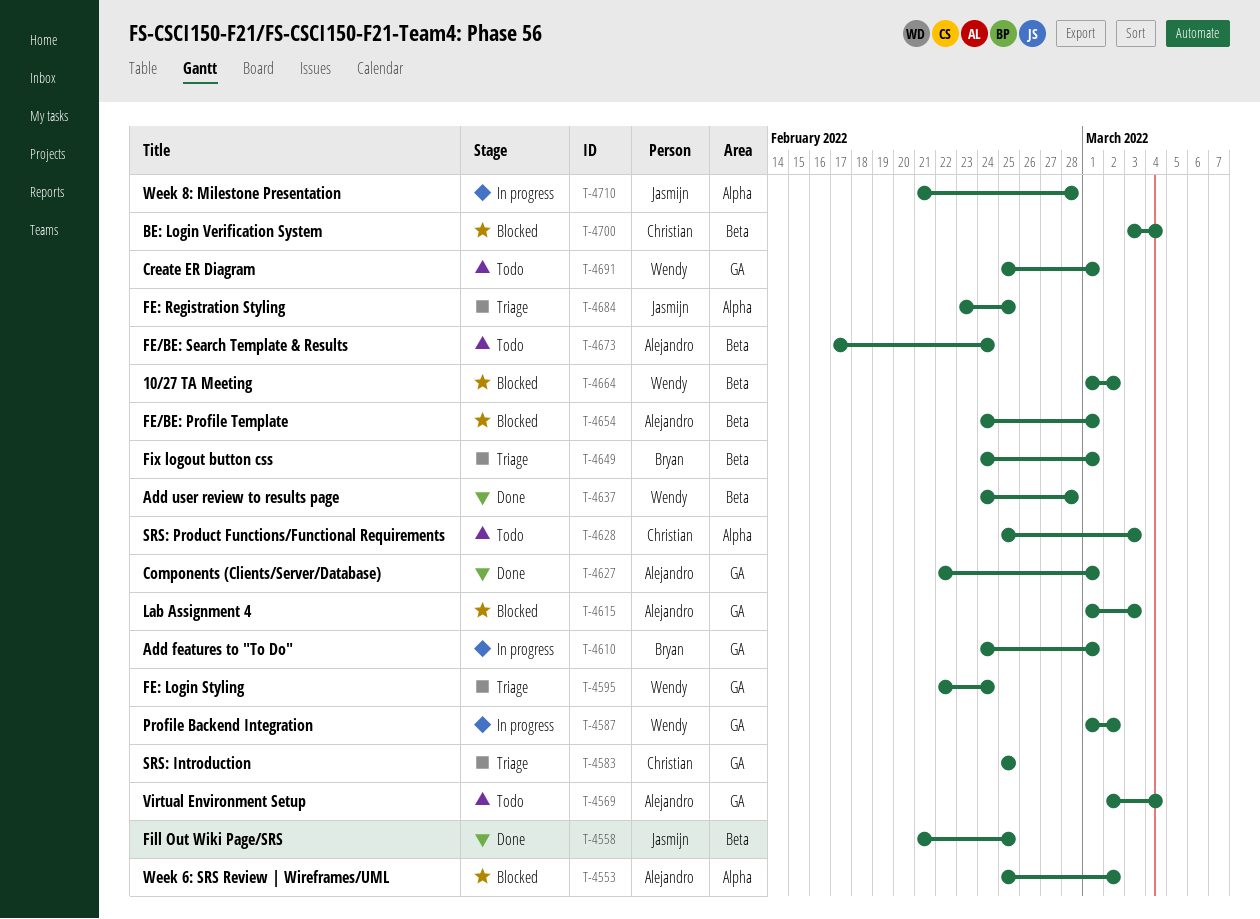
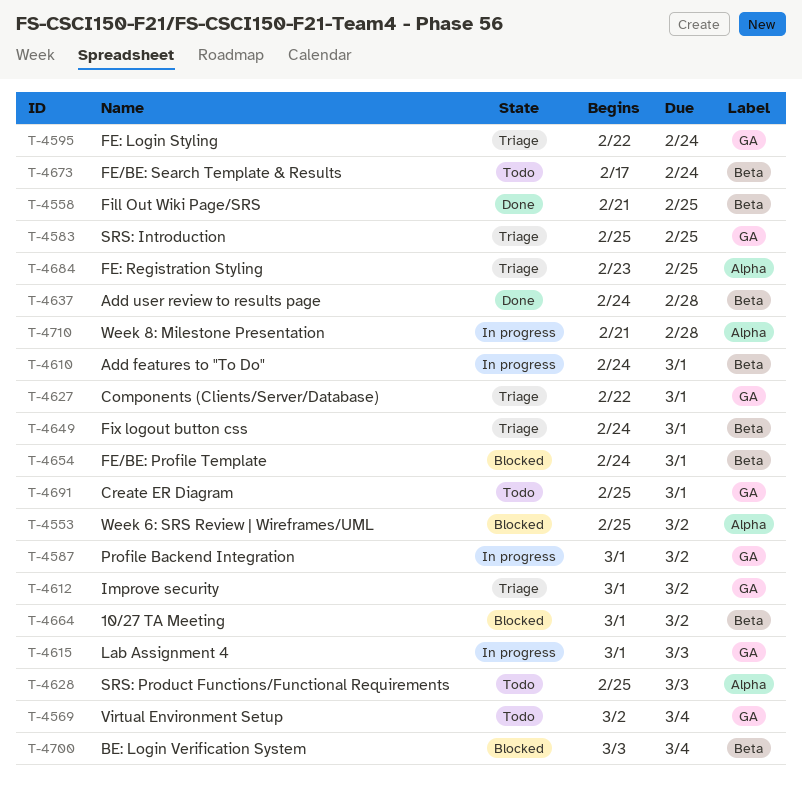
T-4610, label: GA -> Beta
T-4612: none -> present
T-4615, status: Blocked -> In progress
T-4627, status: Done -> Triage

